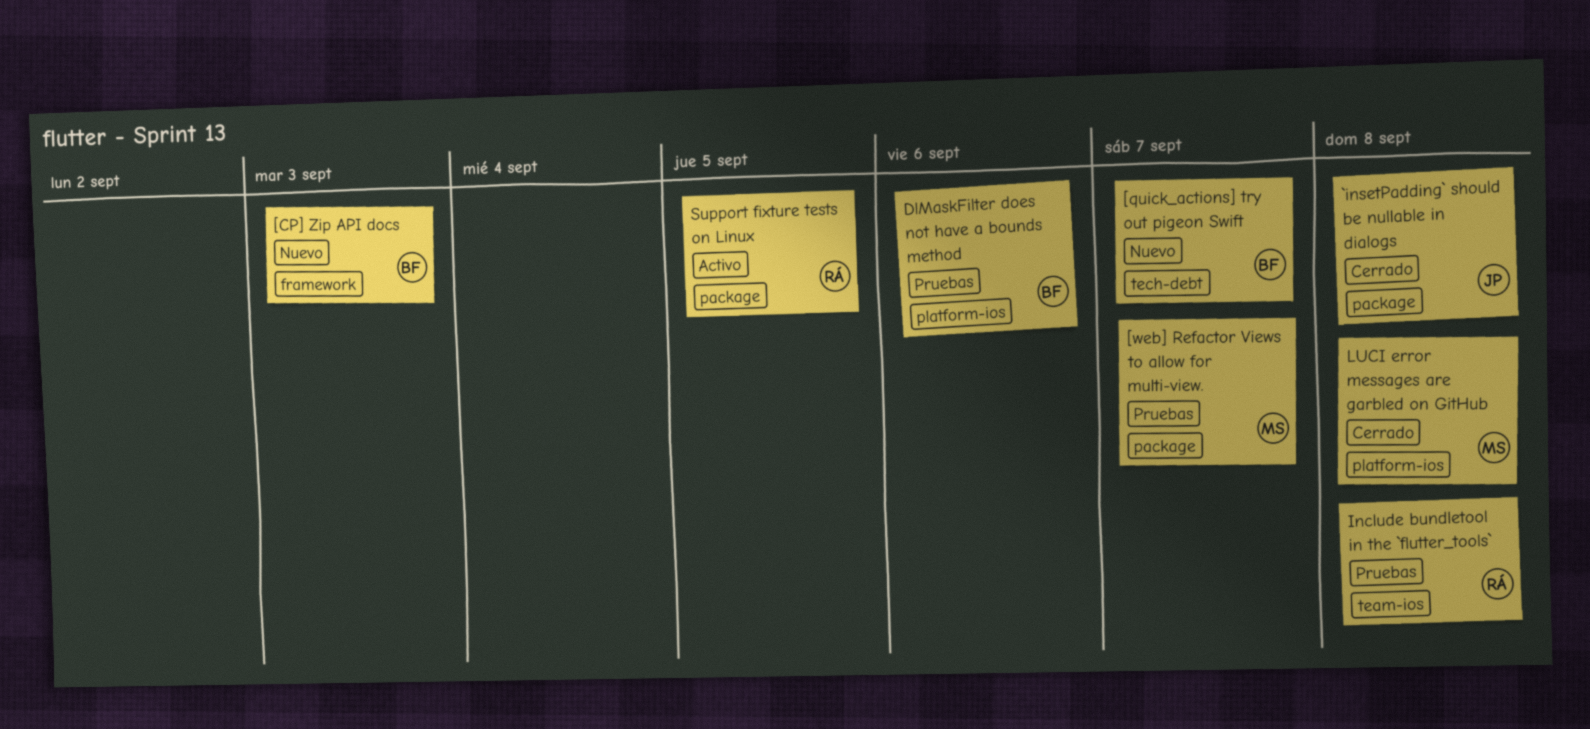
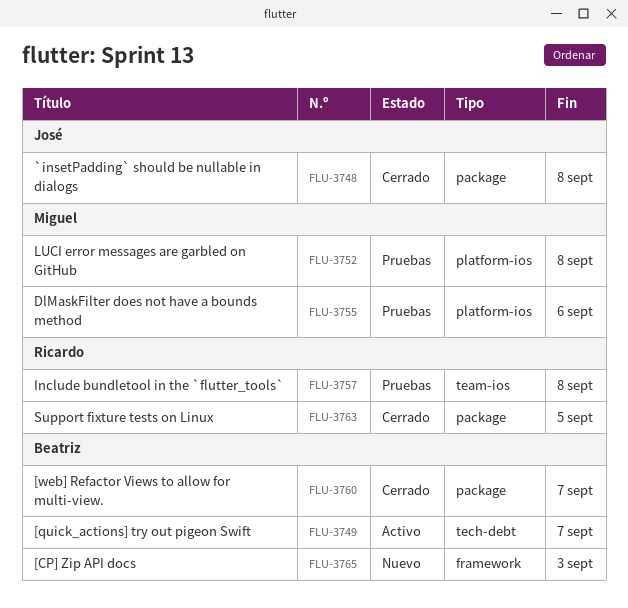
[quick_actions] try out pigeon Swift, status: Nuevo -> Activo
[web] Refactor Views to allow for multi-view., status: Pruebas -> Cerrado
[web] Refactor Views to allow for multi-view., owner: Miguel -> Beatriz
DlMaskFilter does not have a bounds method, owner: Beatriz -> Miguel
LUCI error messages are garbled on GitHub, status: Cerrado -> Pruebas
Support fixture tests on Linux, status: Activo -> Cerrado

